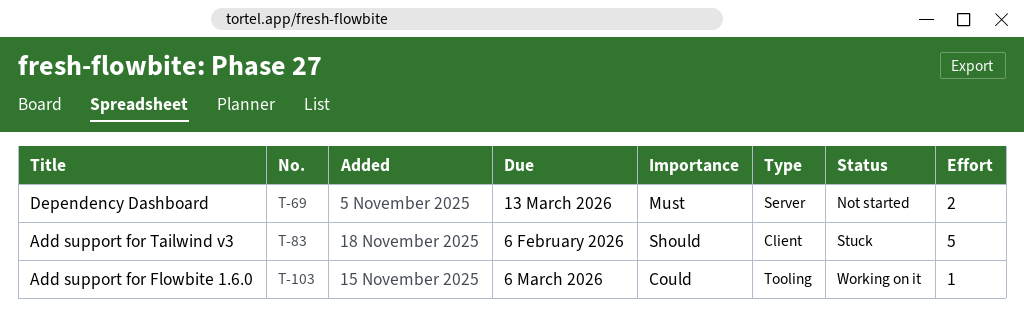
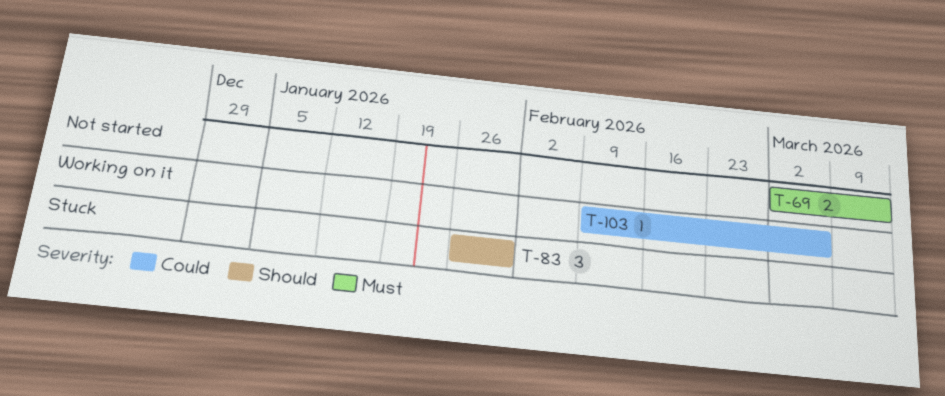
T-83, estimate: 5 -> 3
T-83, due: Feb 6 -> Jan 30

